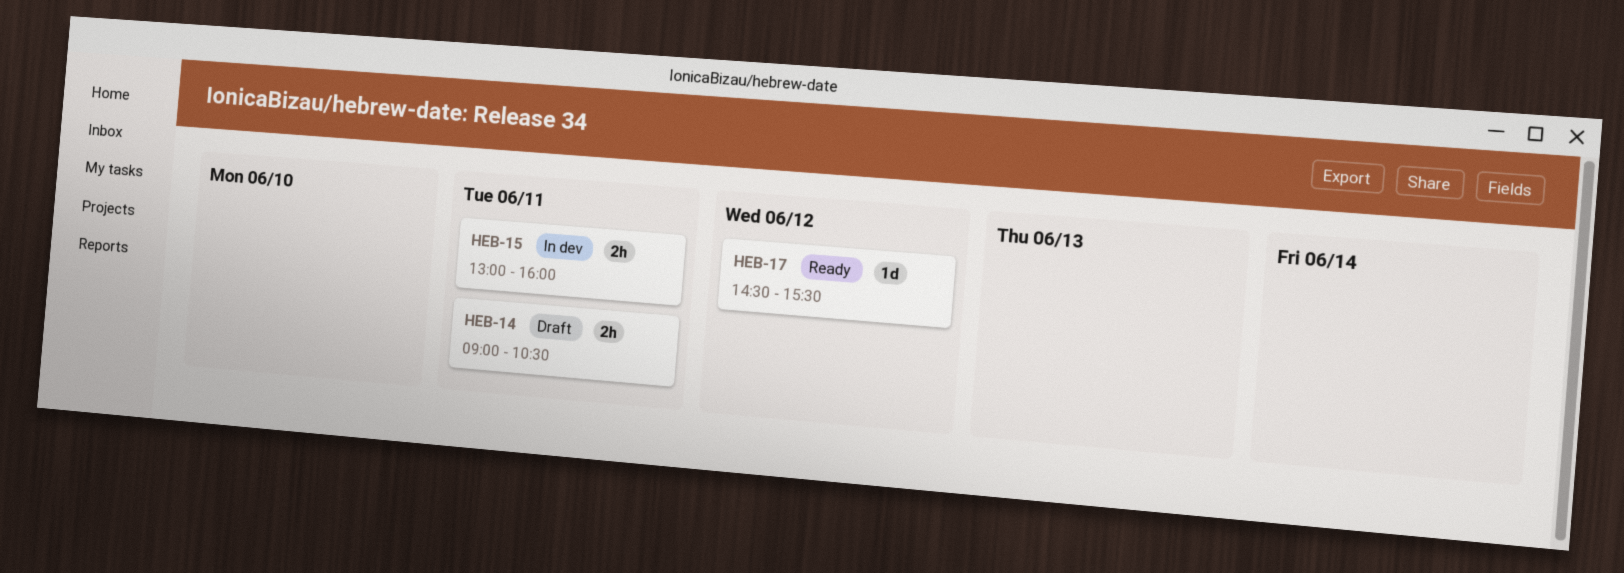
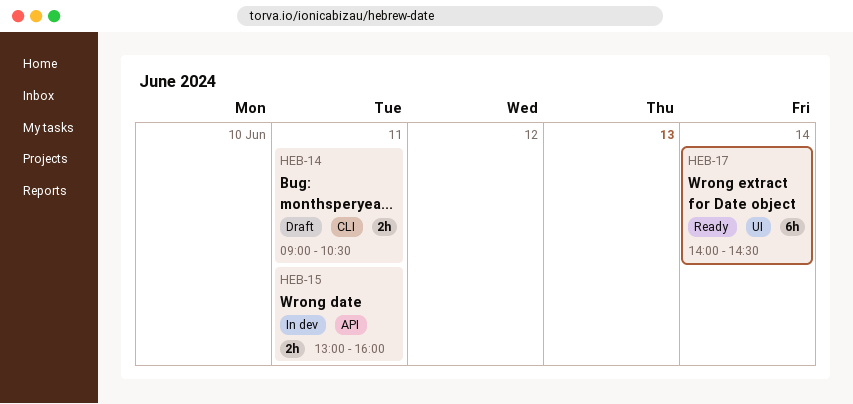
HEB-17, estimate: 1d -> 6h
HEB-17, day: Jun 12 -> Jun 14
HEB-17, begins: 14:30 -> 14:00
HEB-17, ends: 15:30 -> 14:30

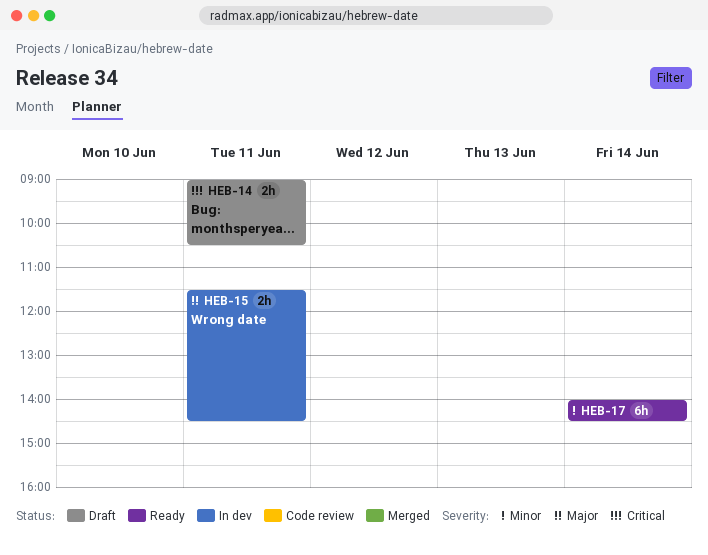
HEB-15, begins: 13:00 -> 11:30
HEB-15, ends: 16:00 -> 14:30

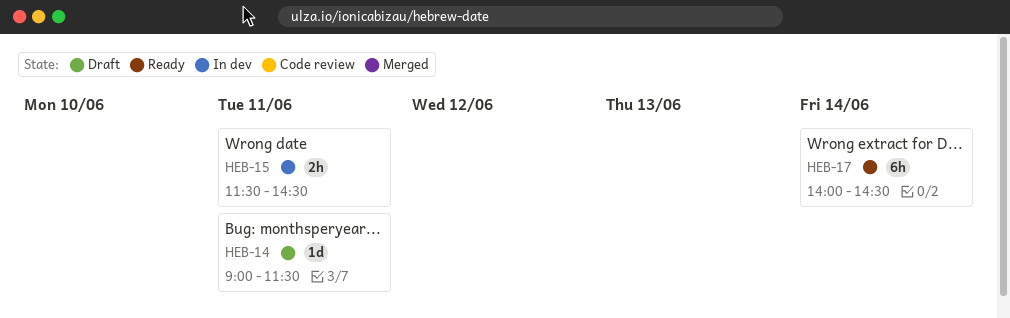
HEB-14, estimate: 2h -> 1d
HEB-14, ends: 10:30 -> 11:30

